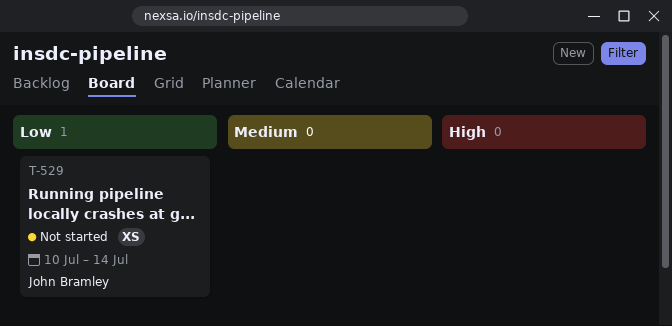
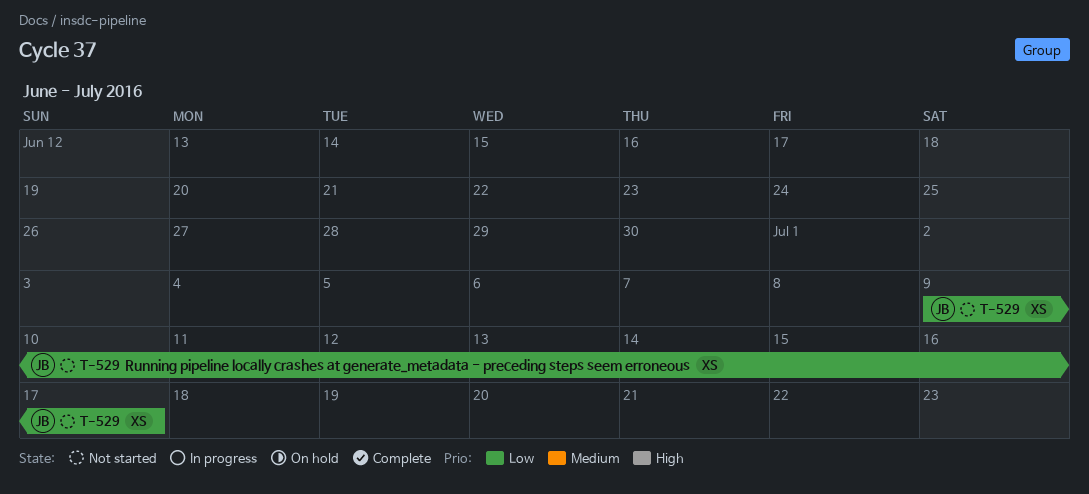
T-529, start: Jul 10 -> Jul 9
T-529, due: Jul 14 -> Jul 17

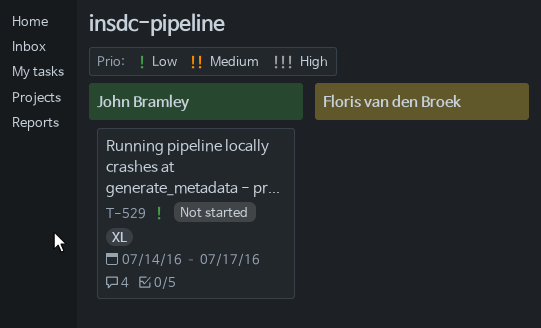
T-529, estimate: XS -> XL
T-529, start: Jul 9 -> Jul 14

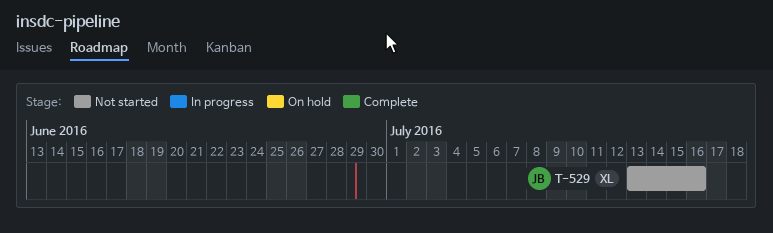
T-529, start: Jul 14 -> Jul 13
T-529, due: Jul 17 -> Jul 16

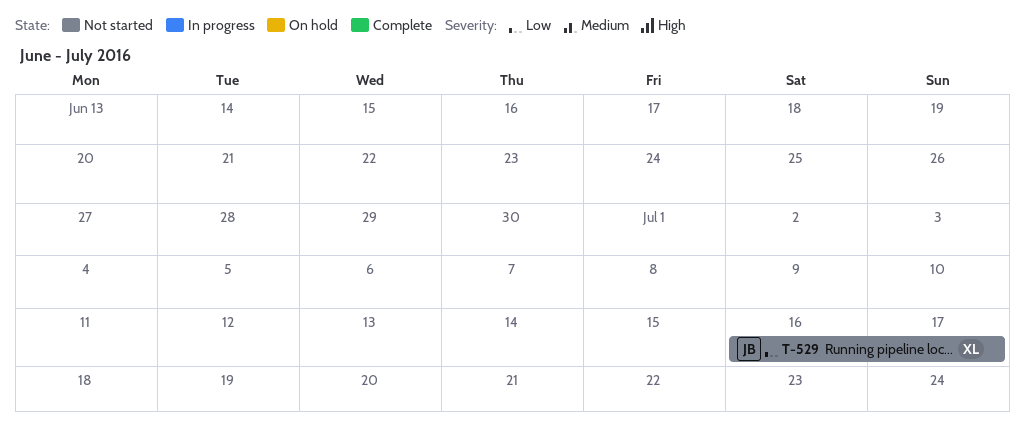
T-529, start: Jul 13 -> Jul 16
T-529, due: Jul 16 -> Jul 17

